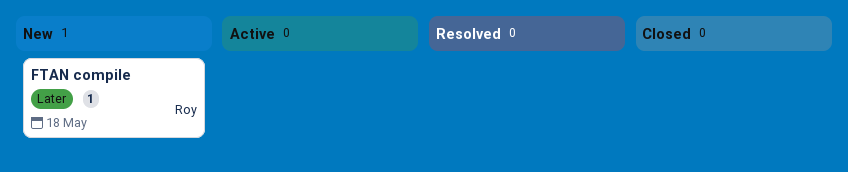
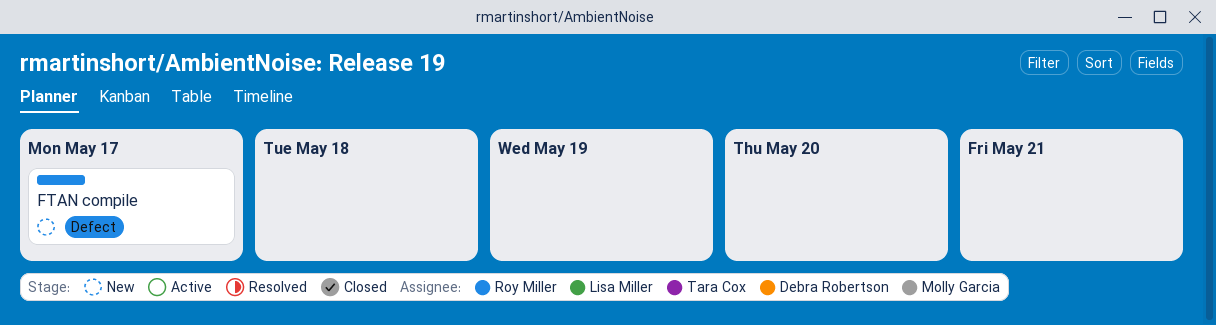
FTAN compile, due: May 18 -> May 17

